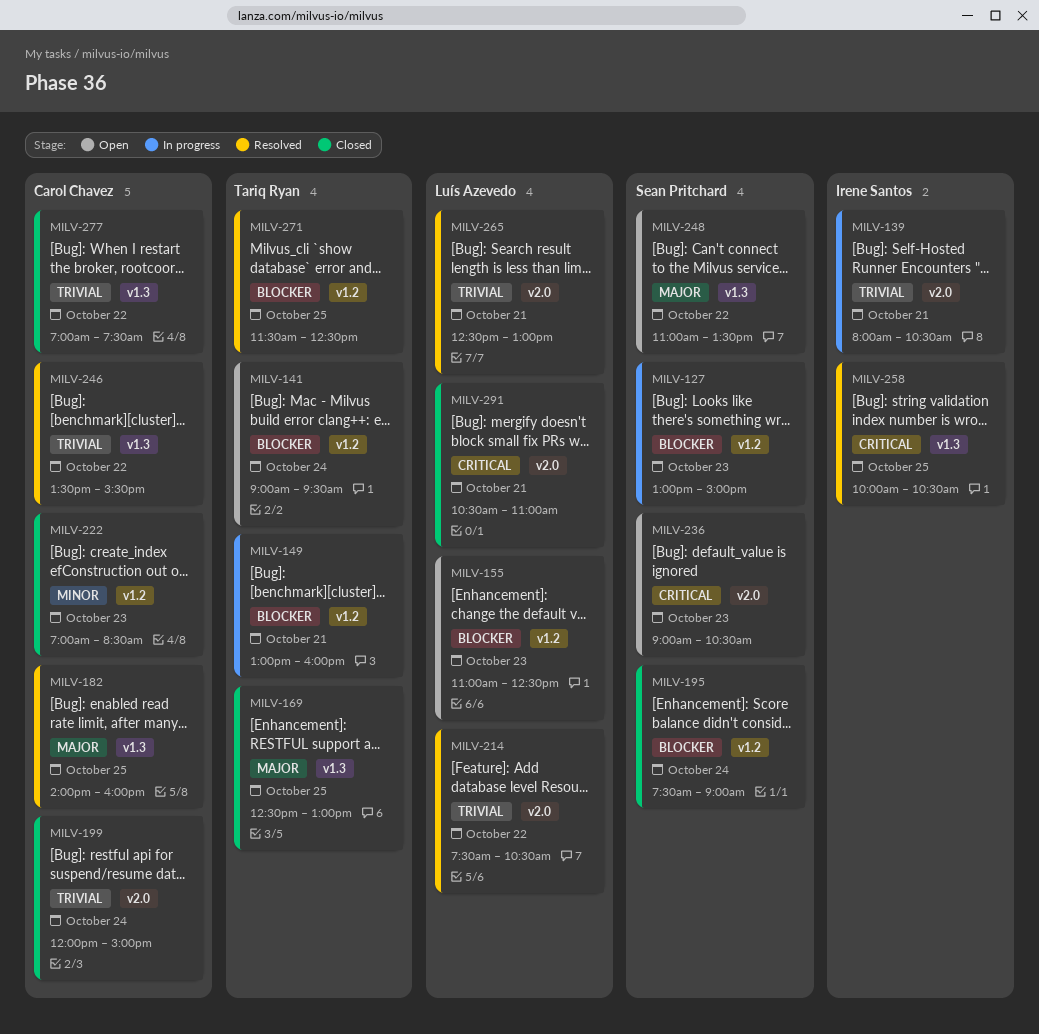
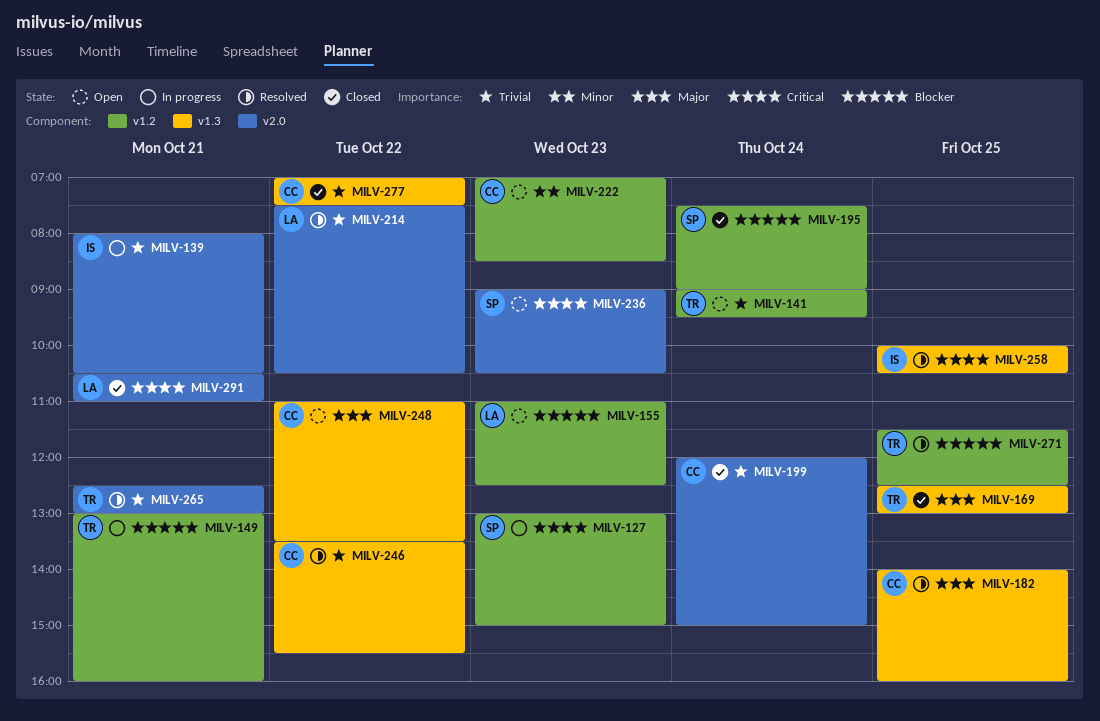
MILV-127, priority: Blocker -> Critical
MILV-141, priority: Blocker -> Trivial
MILV-222, status: Closed -> Open
MILV-248, owner: Sean Pritchard -> Carol Chavez
MILV-265, owner: Luís Azevedo -> Tariq Ryan

